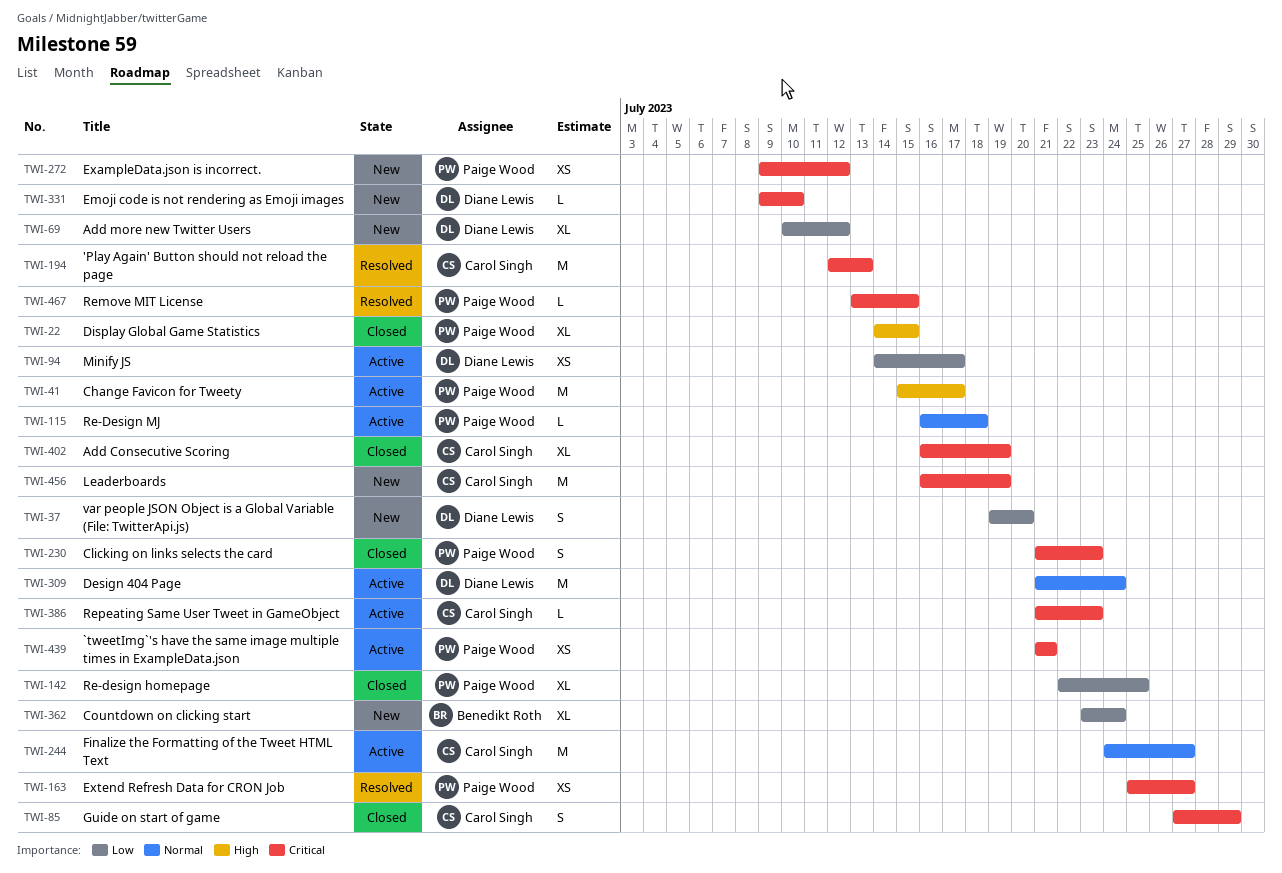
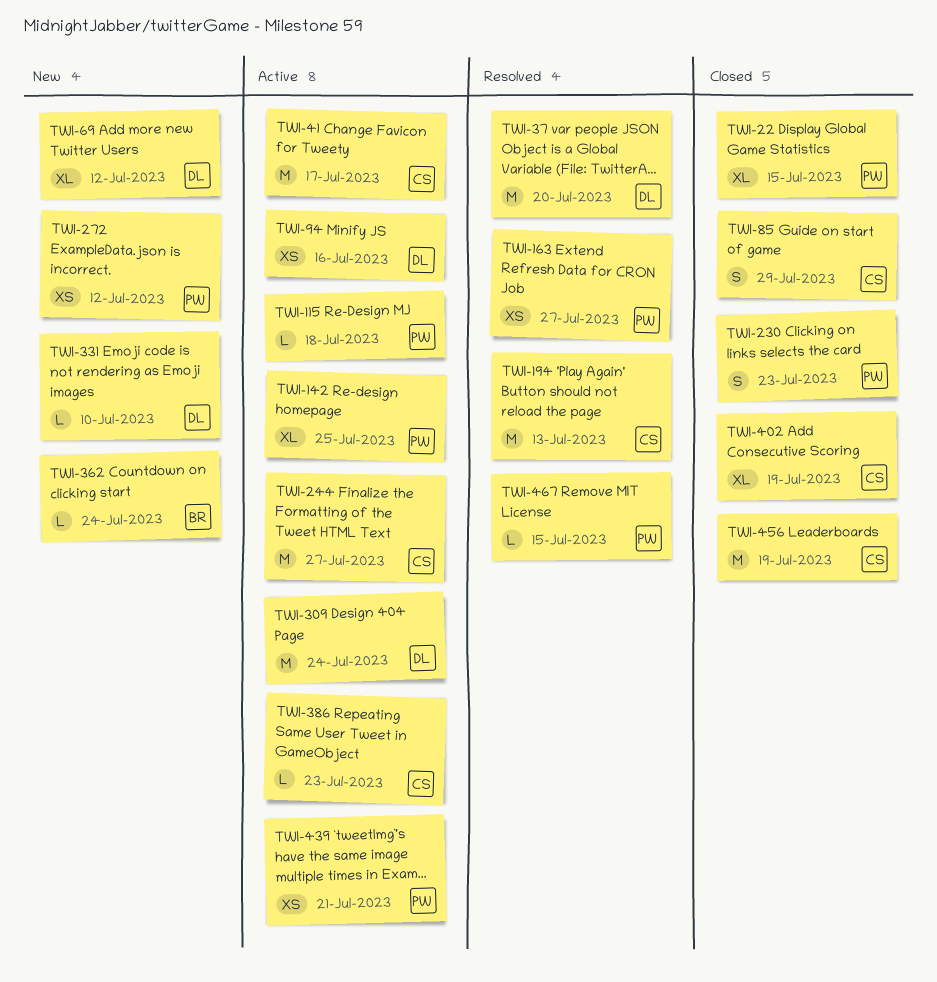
TWI-37, status: New -> Resolved
TWI-37, estimate: S -> M
TWI-41, owner: Paige Wood -> Carol Singh
TWI-94, due: Jul 17 -> Jul 16
TWI-142, status: Closed -> Active
TWI-362, estimate: XL -> L
TWI-456, status: New -> Closed

